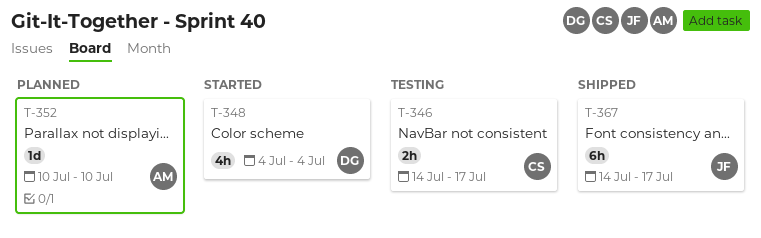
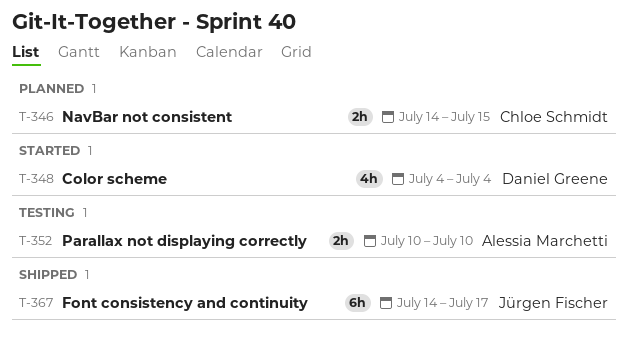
T-346, status: Testing -> Planned
T-346, due: Jul 17 -> Jul 15
T-352, status: Planned -> Testing
T-352, estimate: 1d -> 2h

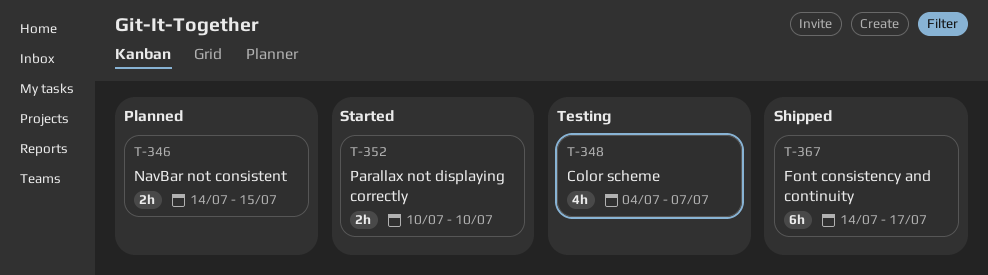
T-348, status: Started -> Testing
T-348, due: Jul 4 -> Jul 7
T-352, status: Testing -> Started

